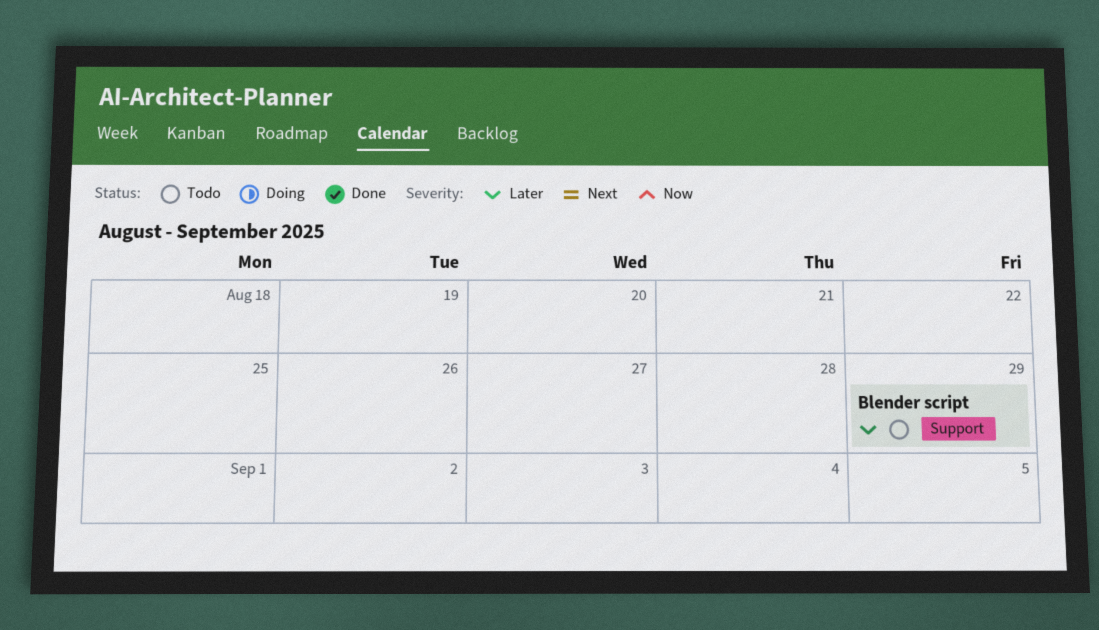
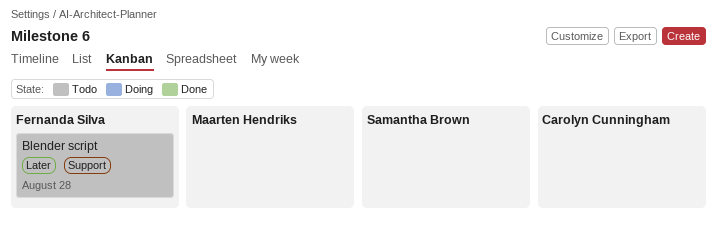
Blender script, due: Aug 29 -> Aug 28

